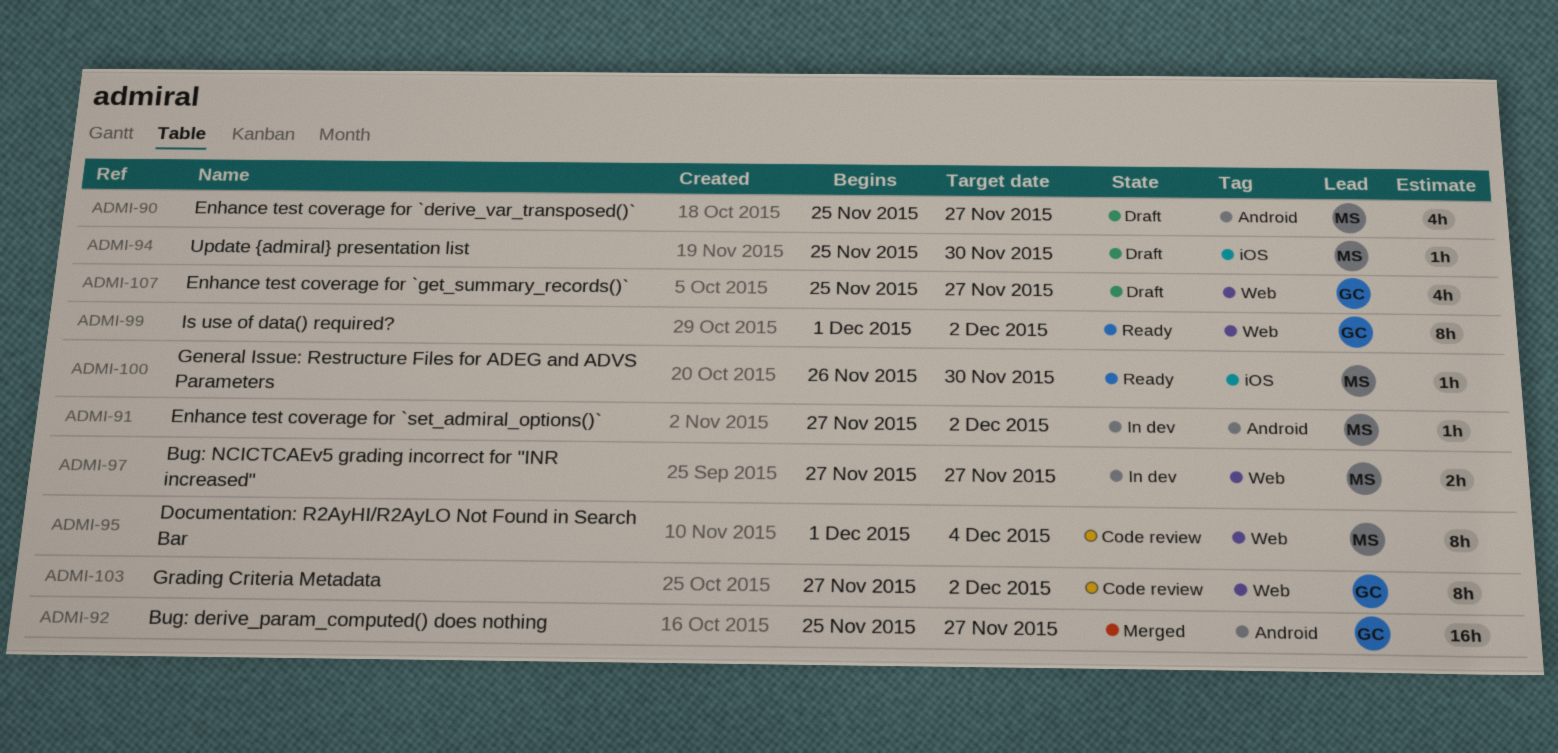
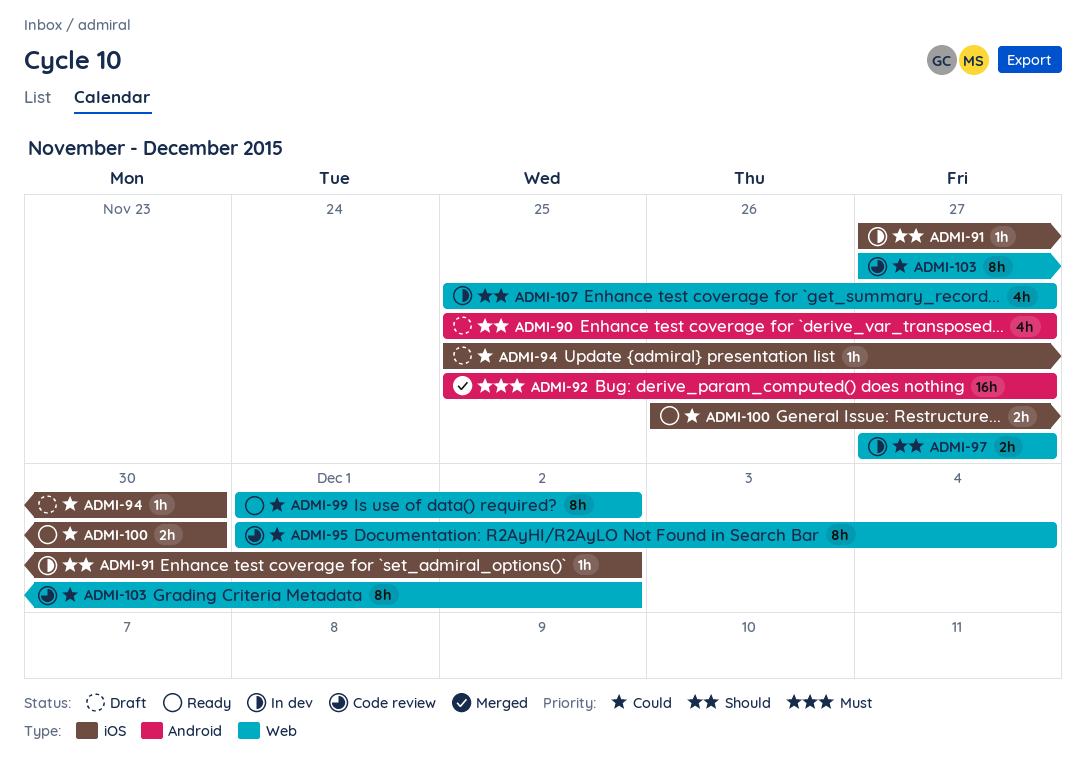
ADMI-91, label: Android -> iOS
ADMI-100, estimate: 1h -> 2h
ADMI-107, status: Draft -> In dev

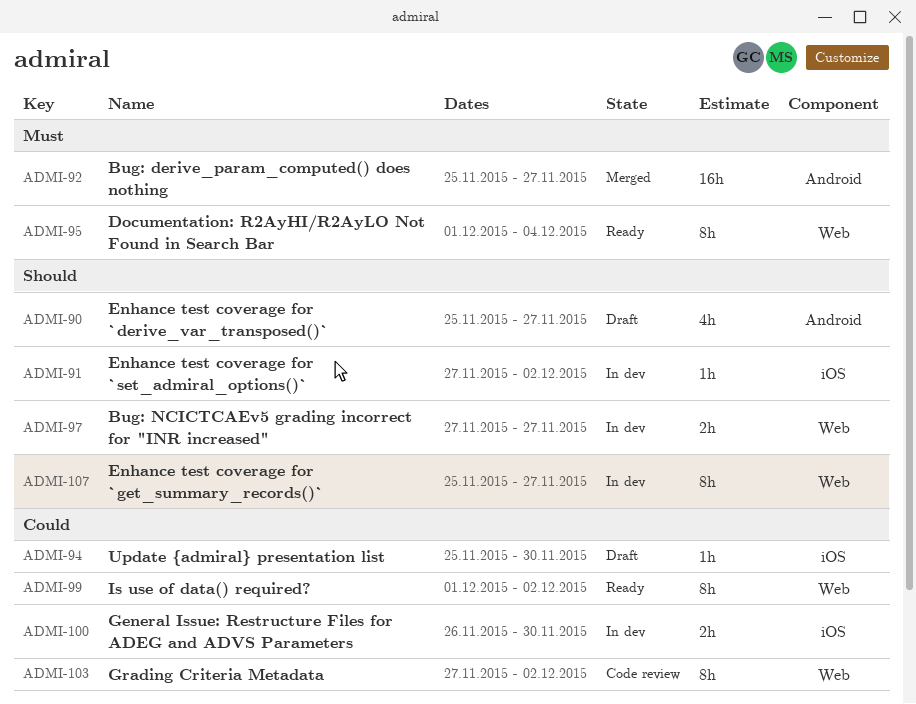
ADMI-95, status: Code review -> Ready
ADMI-95, priority: Could -> Must
ADMI-100, status: Ready -> In dev
ADMI-107, estimate: 4h -> 8h

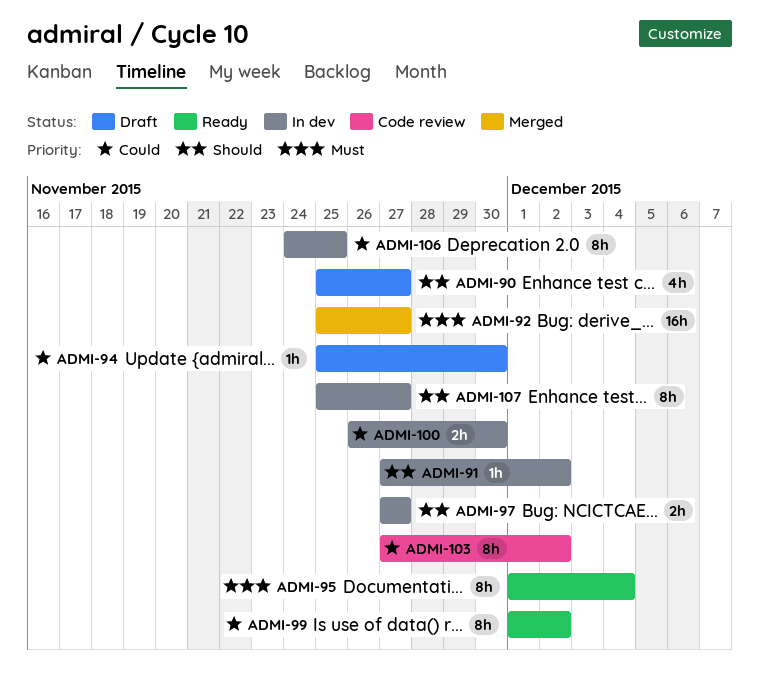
ADMI-106: none -> present

